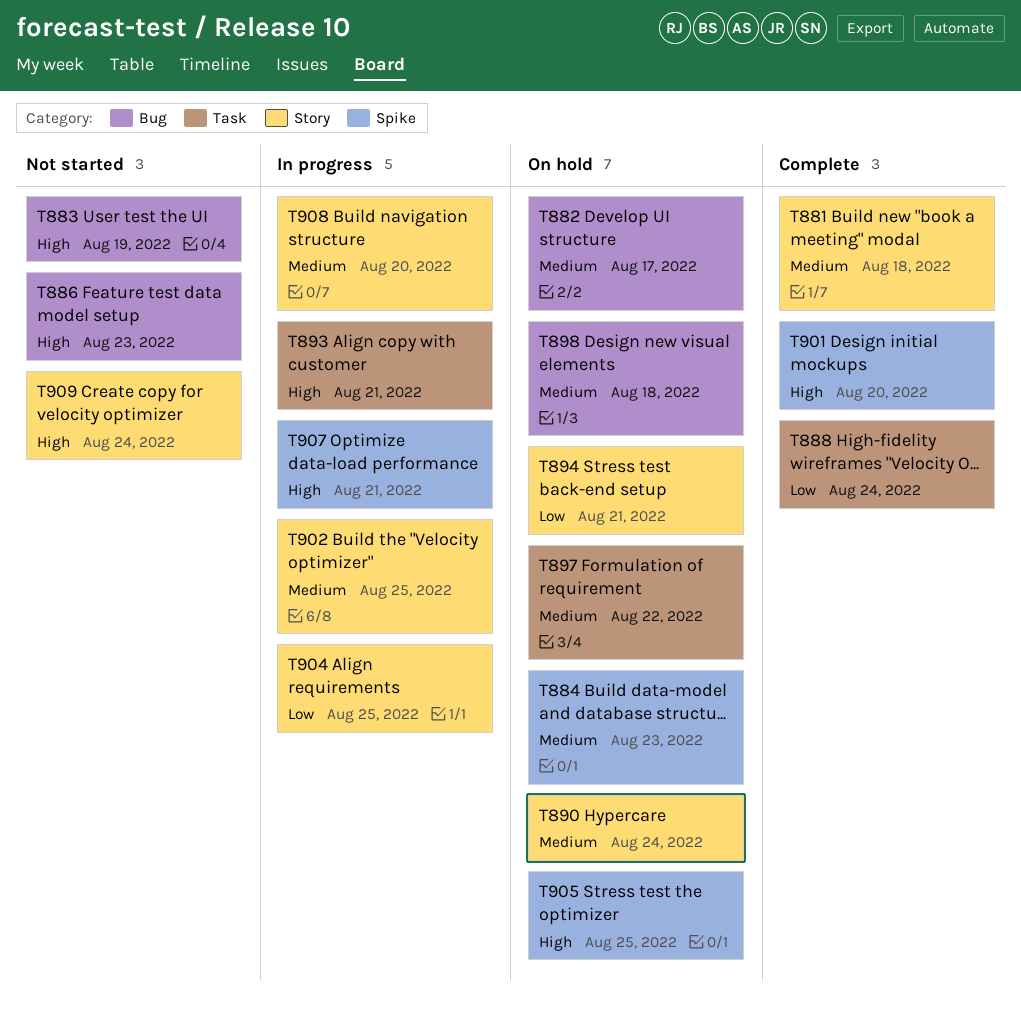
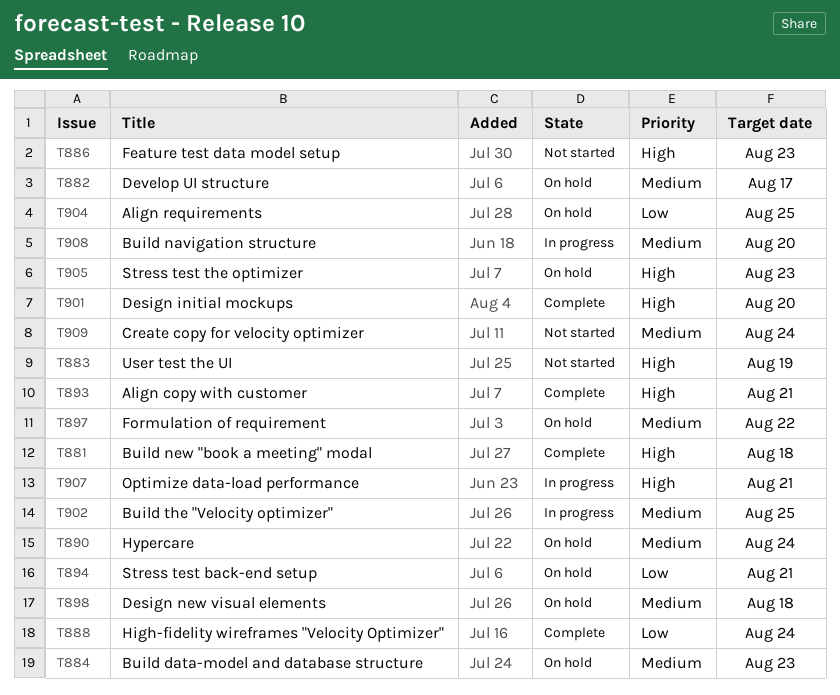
T881, priority: Medium -> High
T893, status: In progress -> Complete
T904, status: In progress -> On hold
T905, due: Aug 25 -> Aug 23
T909, priority: High -> Medium

